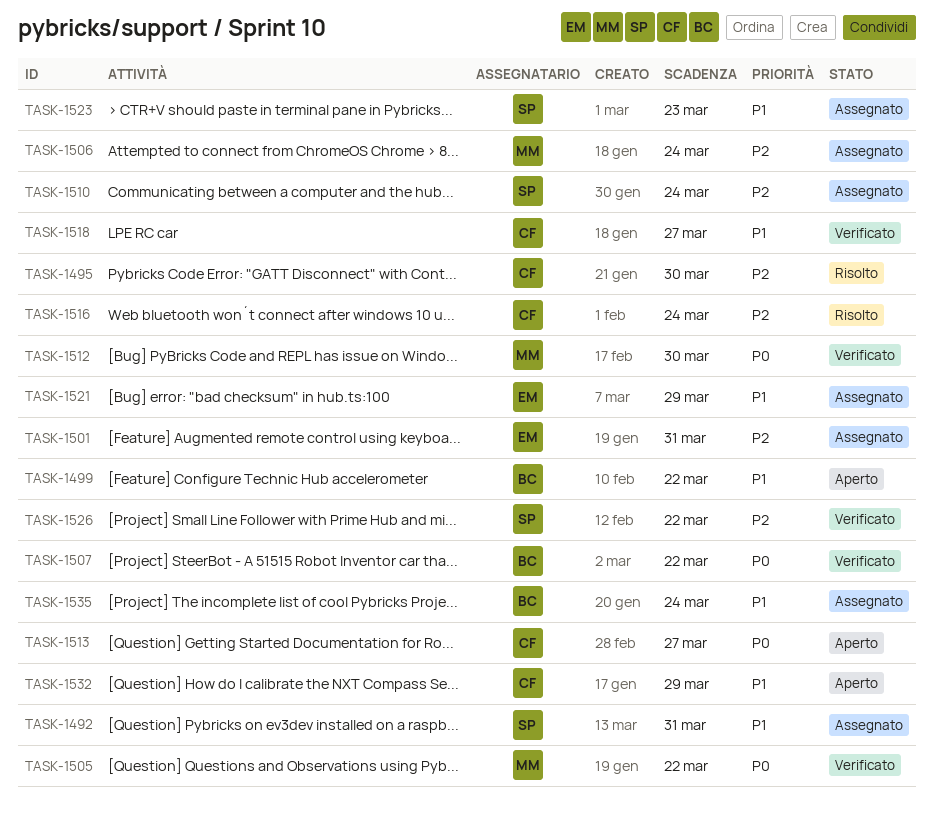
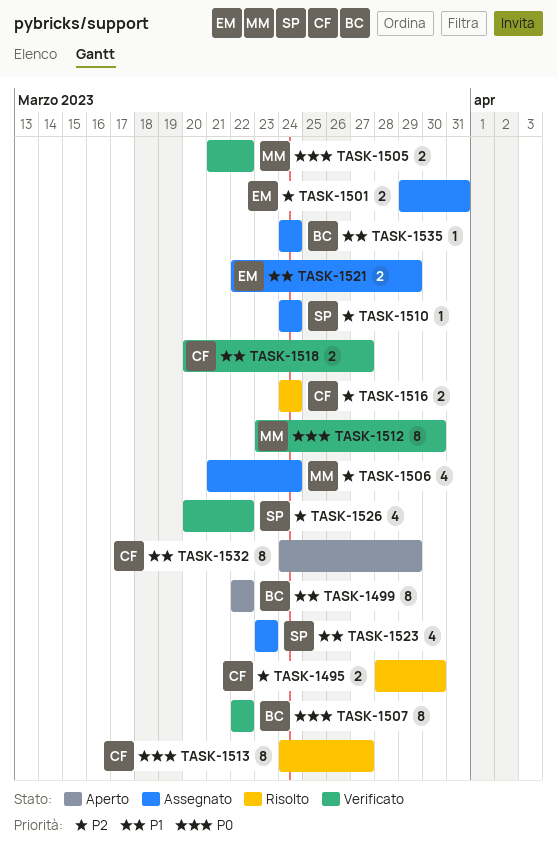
TASK-1492: present -> none
TASK-1513, status: Aperto -> Risolto

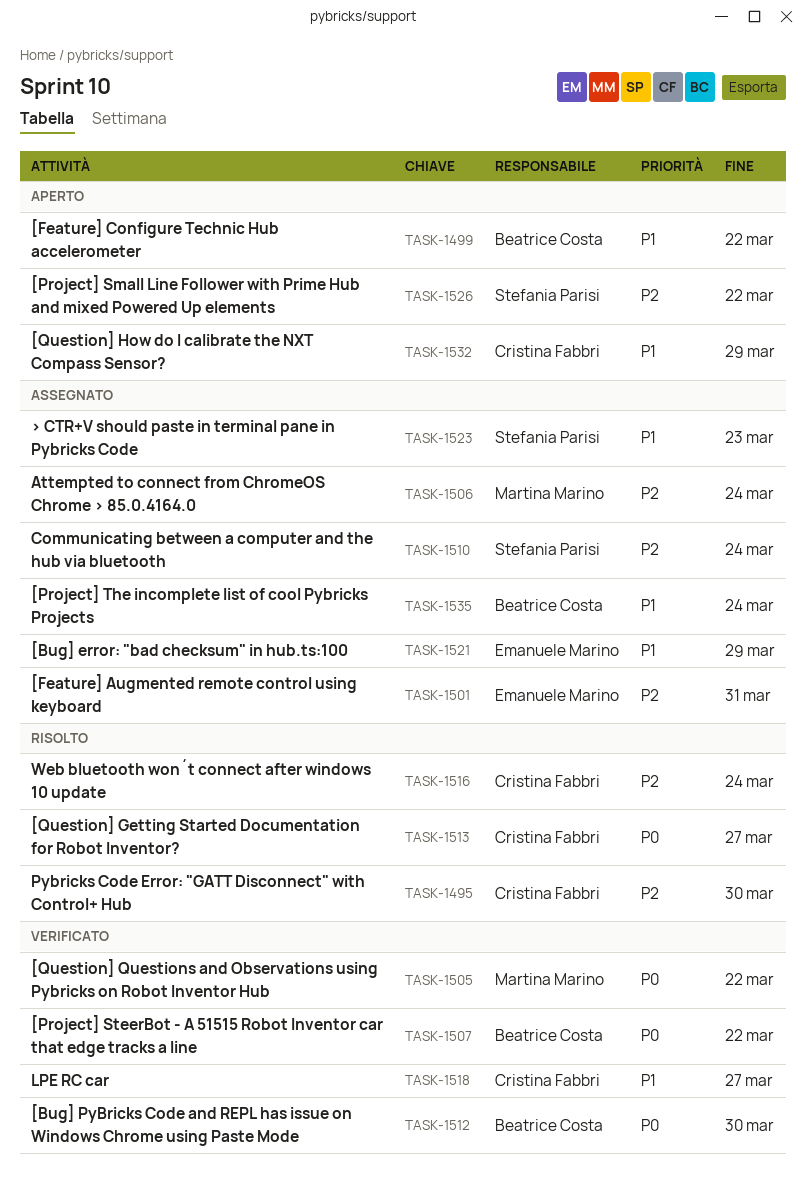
TASK-1512, owner: Martina Marino -> Beatrice Costa
TASK-1526, status: Verificato -> Aperto

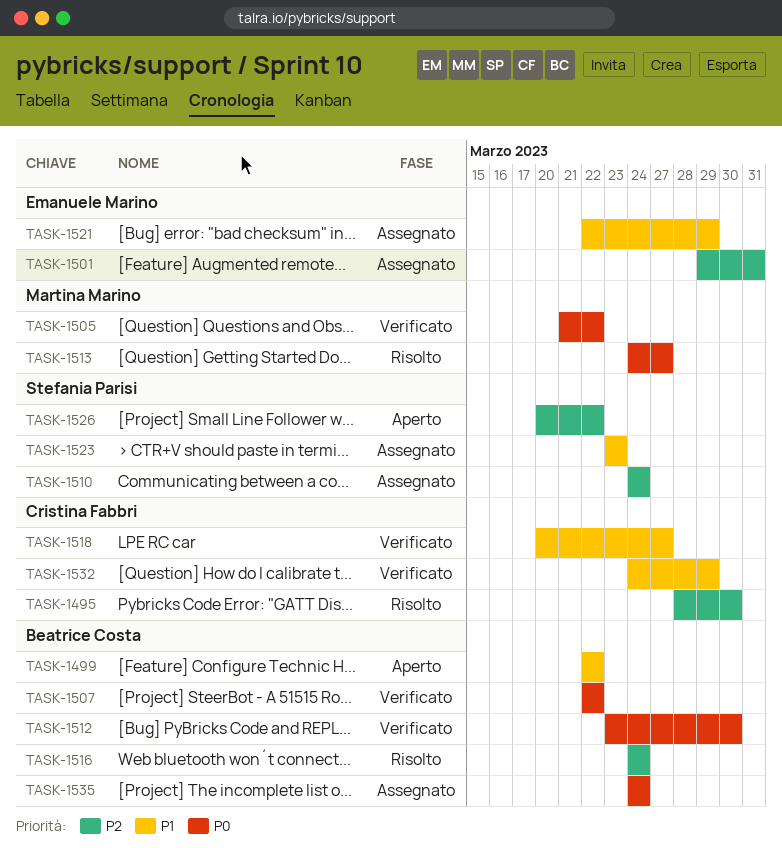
TASK-1506: present -> none
TASK-1513, owner: Cristina Fabbri -> Martina Marino
TASK-1516, owner: Cristina Fabbri -> Beatrice Costa
TASK-1532, status: Aperto -> Verificato
TASK-1535, priority: P1 -> P0

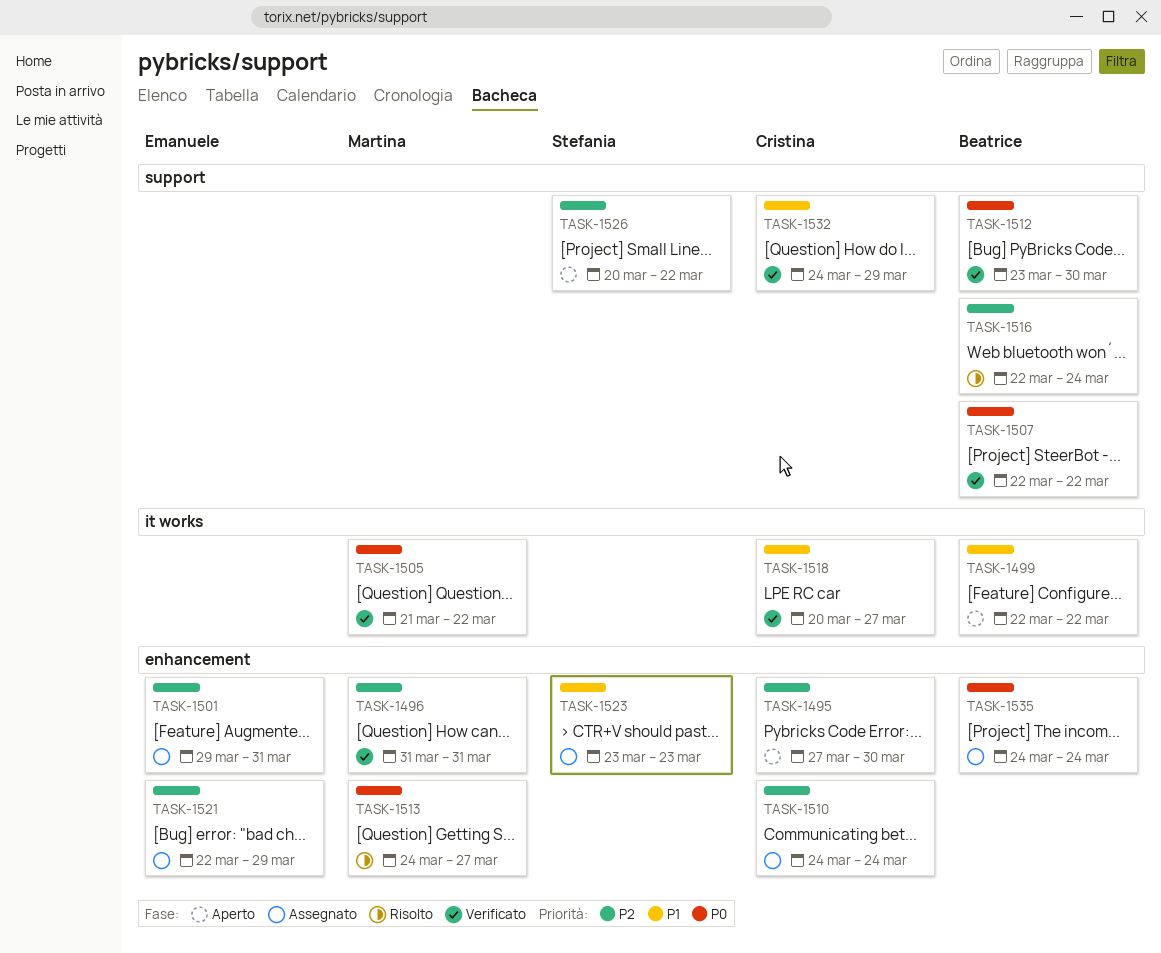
TASK-1495, status: Risolto -> Aperto
TASK-1495, start: Mar 28 -> Mar 27
TASK-1496: none -> present
TASK-1510, owner: Stefania Parisi -> Cristina Fabbri
TASK-1516, start: Mar 24 -> Mar 22
TASK-1521, priority: P1 -> P2

